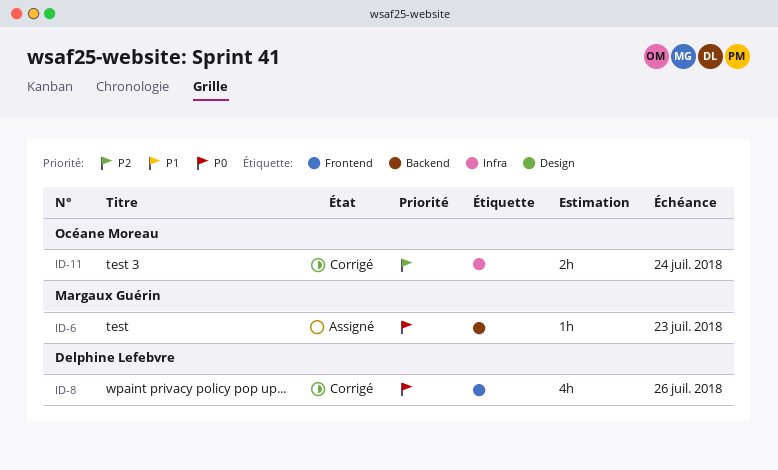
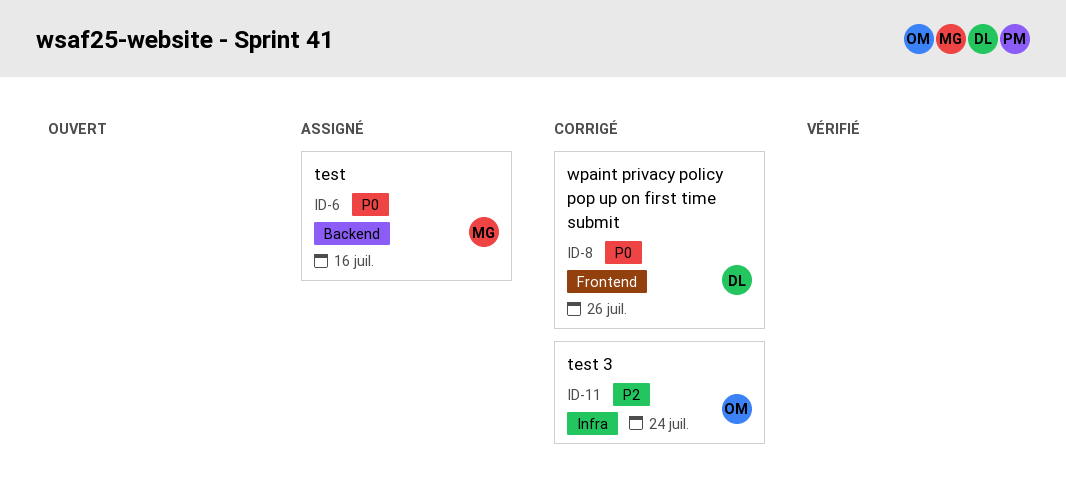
ID-6, due: Jul 23 -> Jul 16

